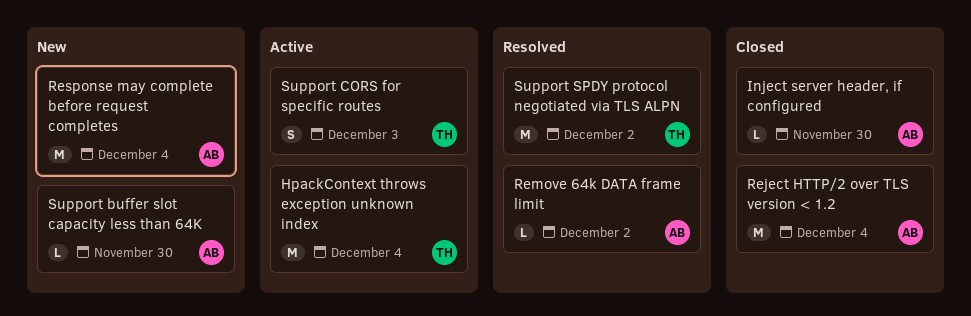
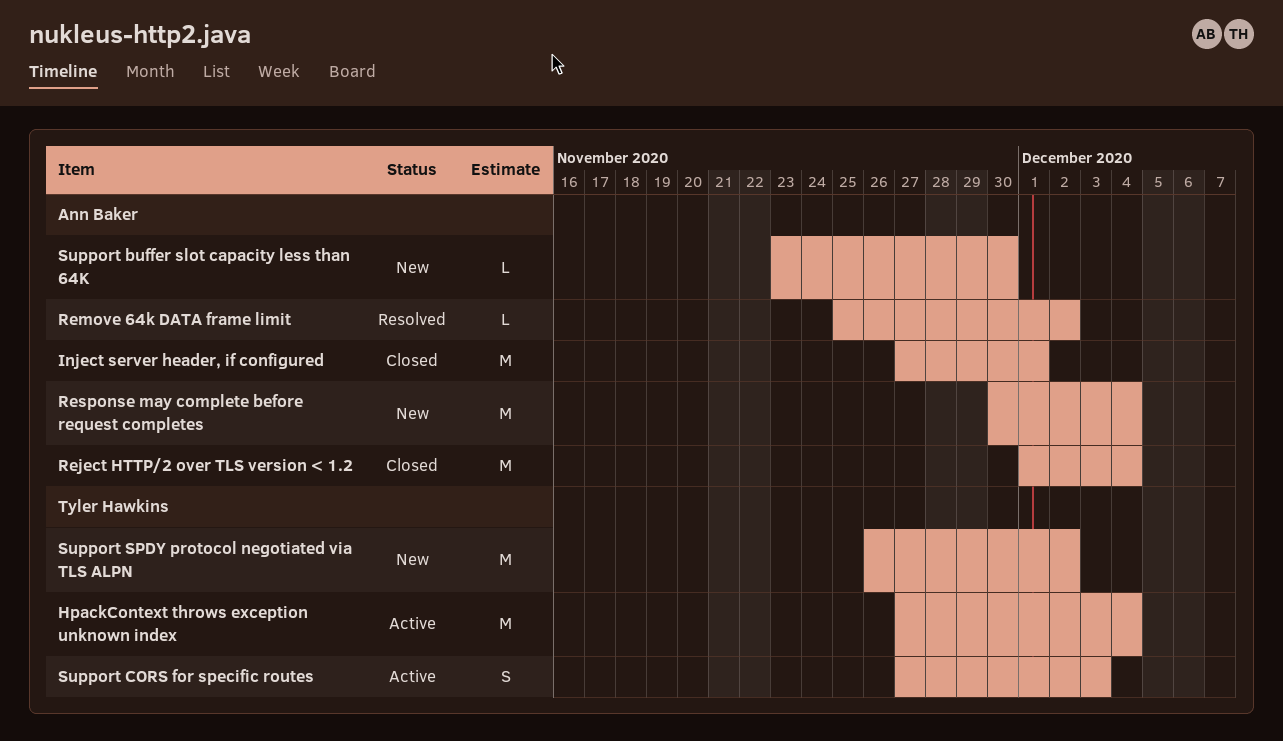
Inject server header, if configured, estimate: L -> M
Inject server header, if configured, due: Nov 30 -> Dec 1
Support SPDY protocol negotiated via TLS ALPN, status: Resolved -> New

